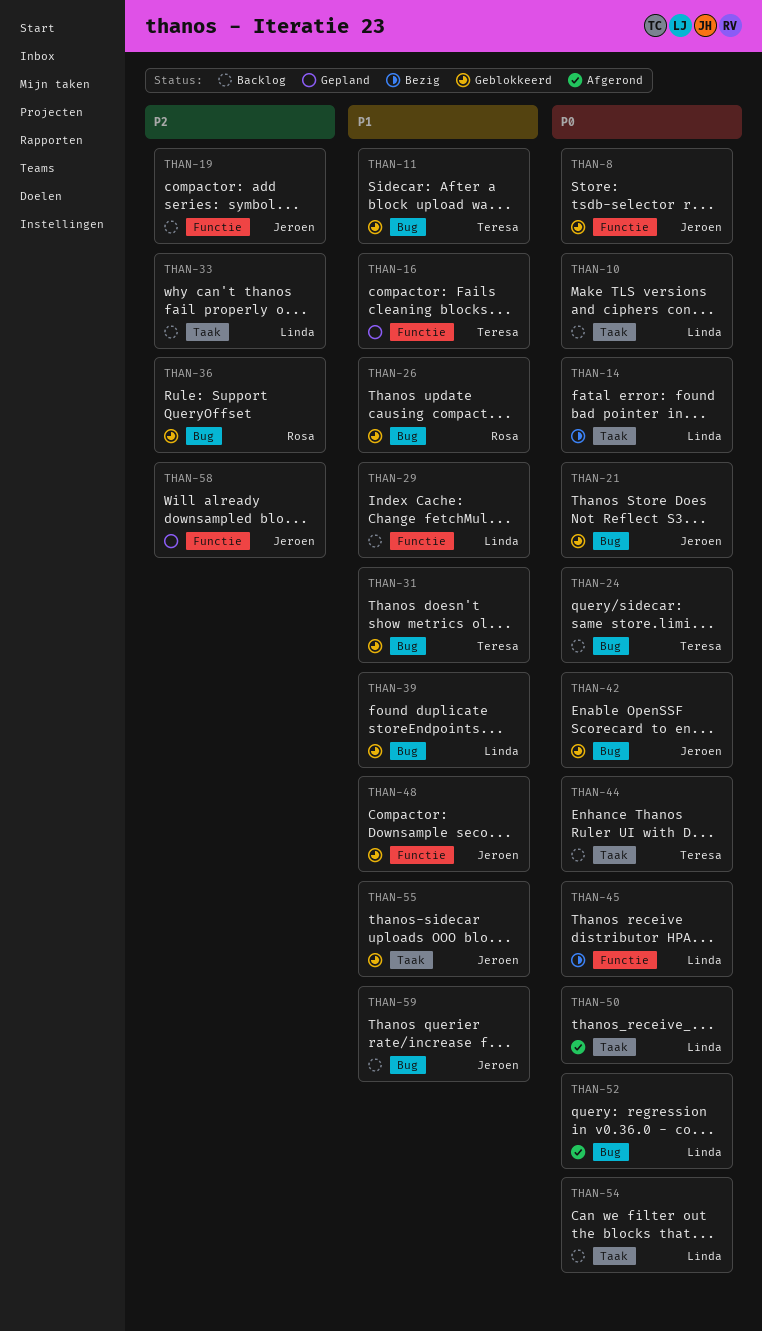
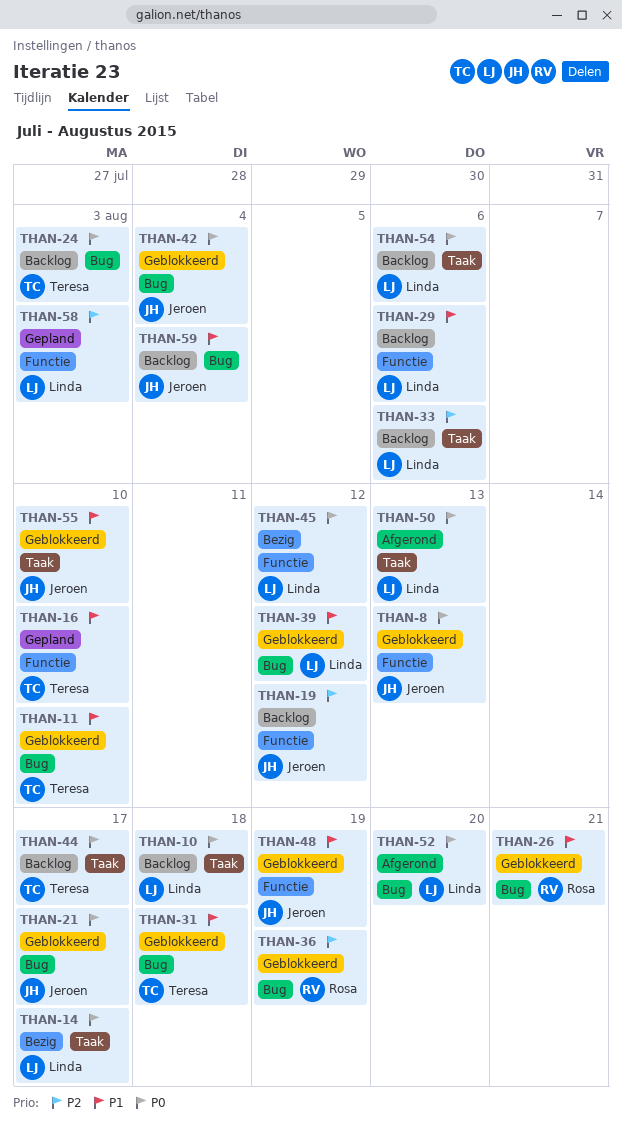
THAN-58, owner: Jeroen -> Linda

